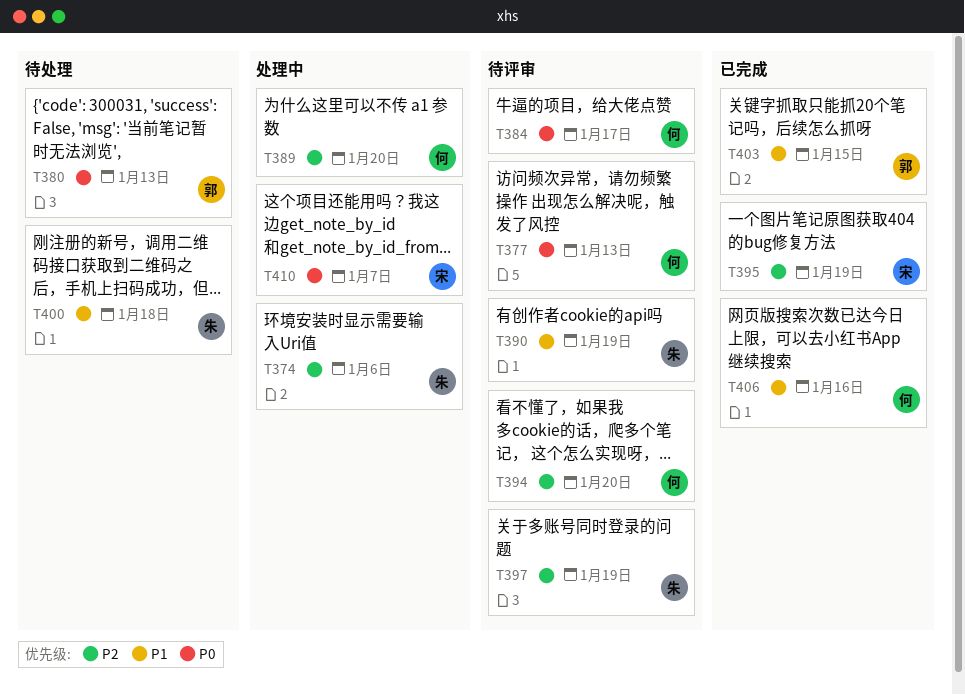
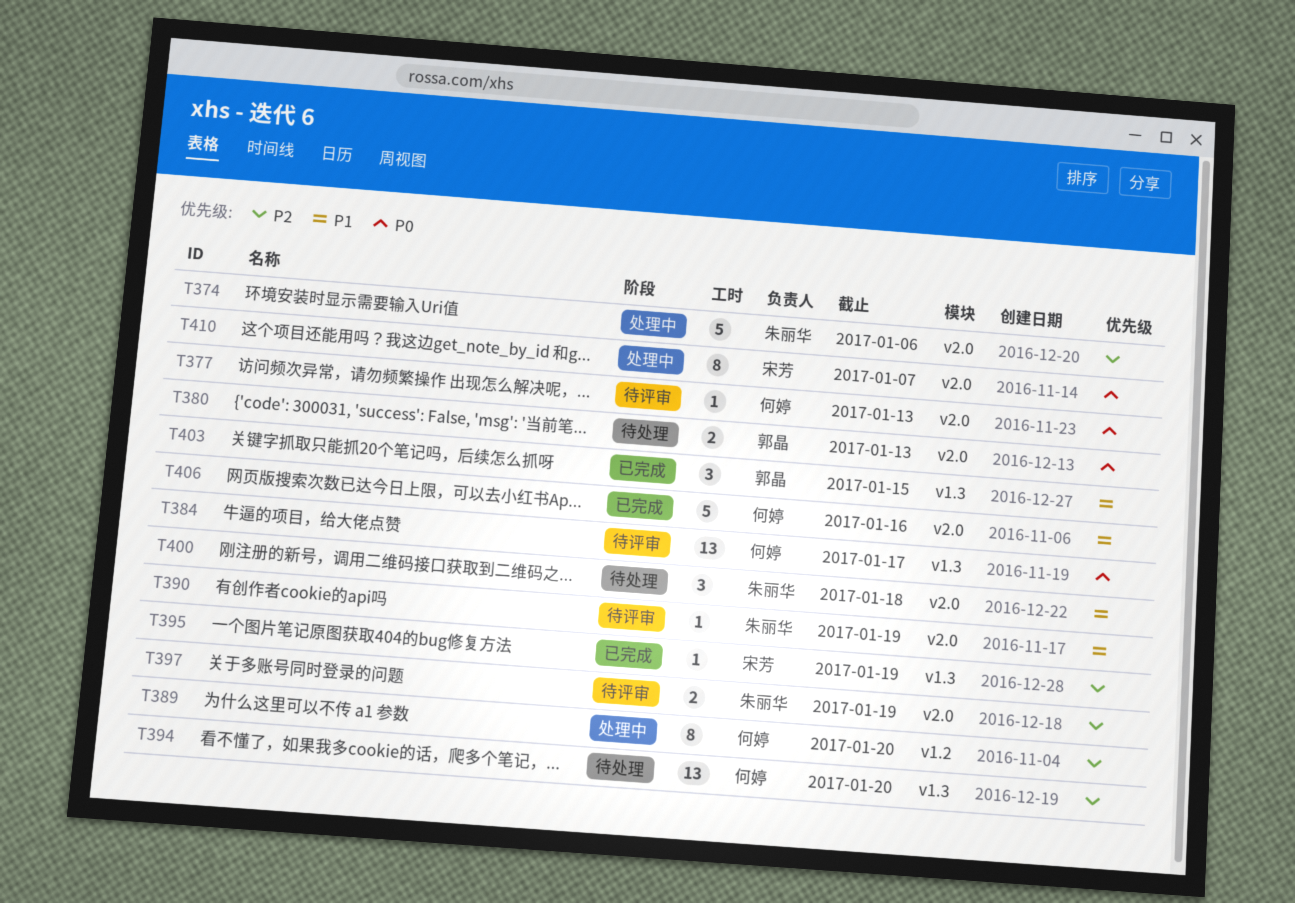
T394, status: 待评审 -> 待处理

